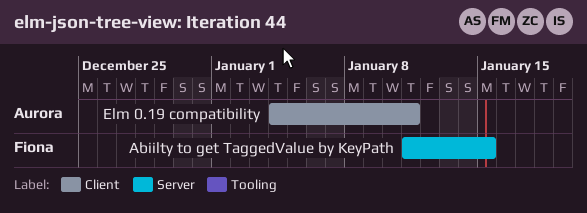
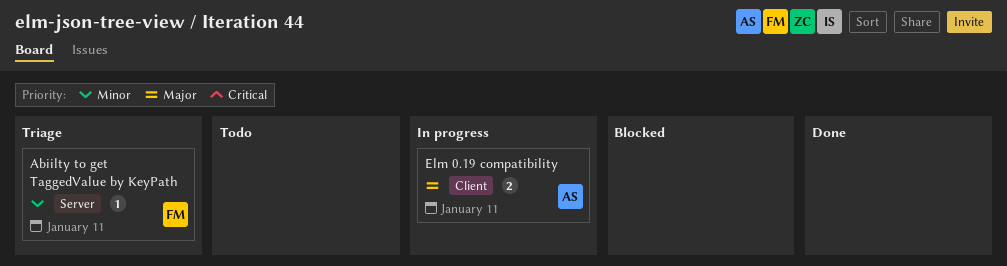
Abiilty to get TaggedValue by KeyPath, due: Jan 15 -> Jan 11

